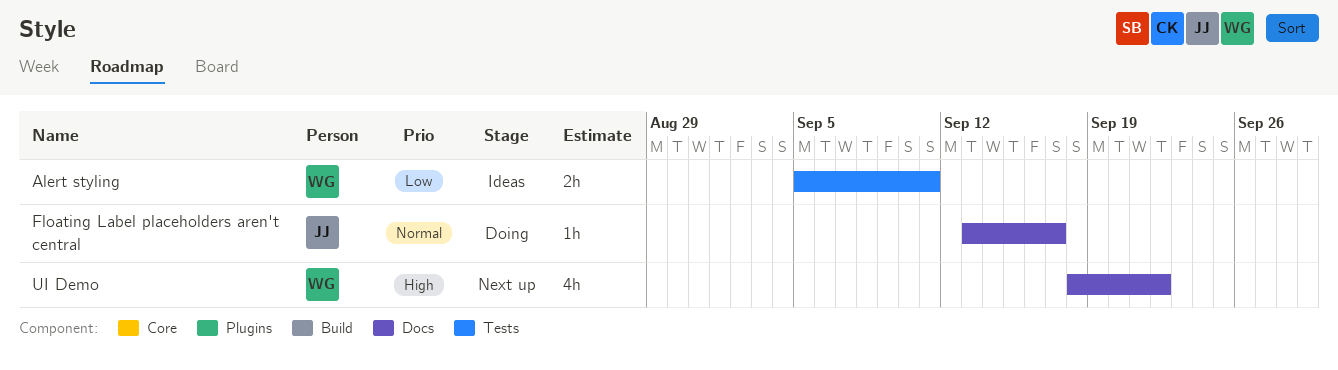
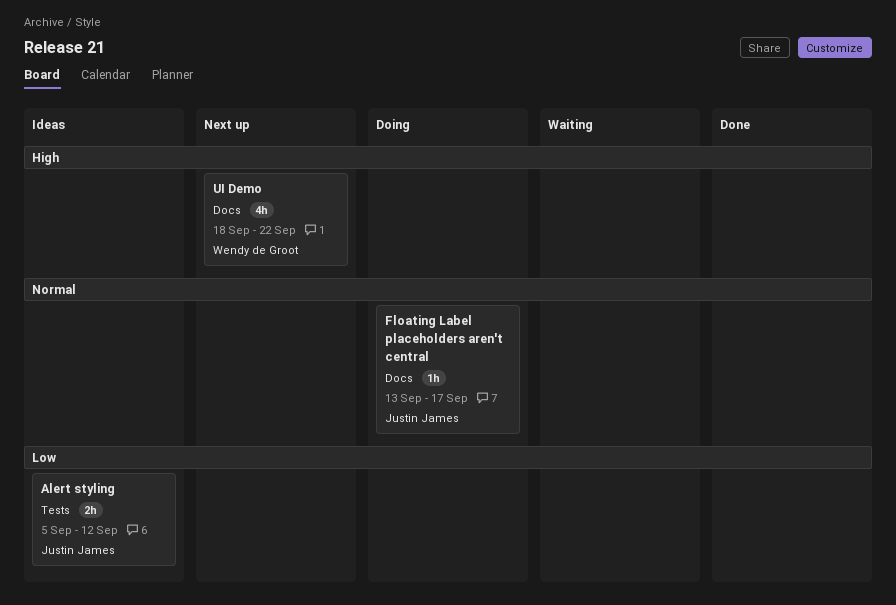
Alert styling, owner: Wendy de Groot -> Justin James
Alert styling, due: Sep 11 -> Sep 12

